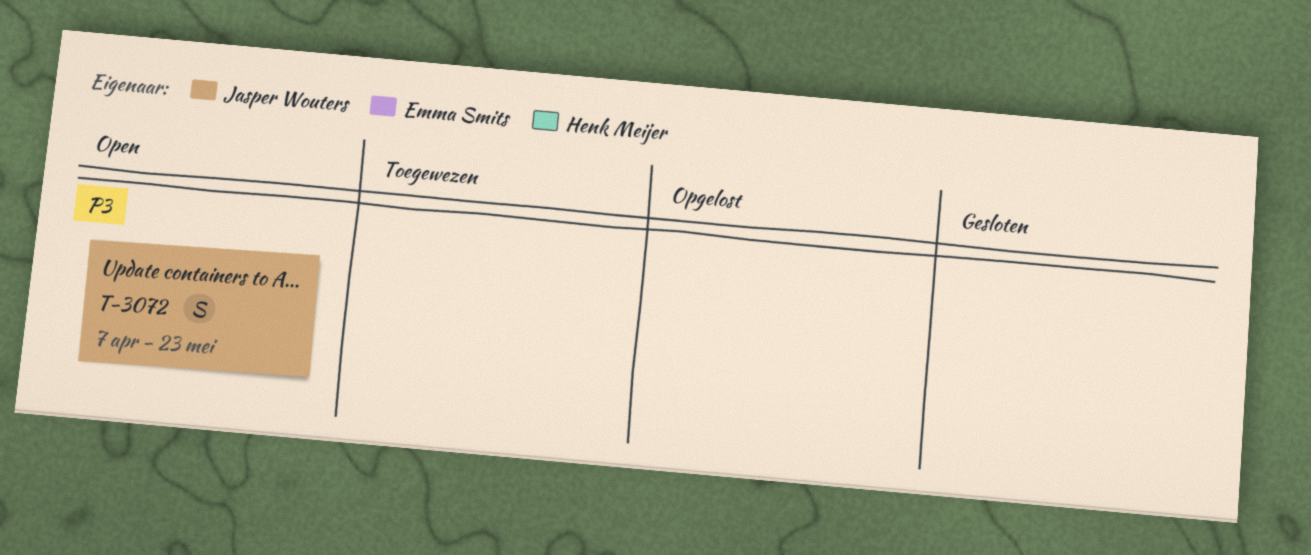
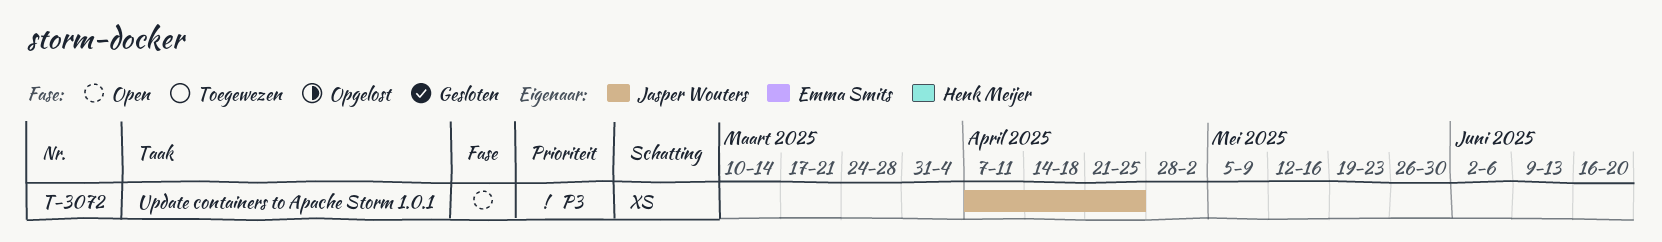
T-3072, estimate: S -> XS
T-3072, due: May 23 -> Apr 25

